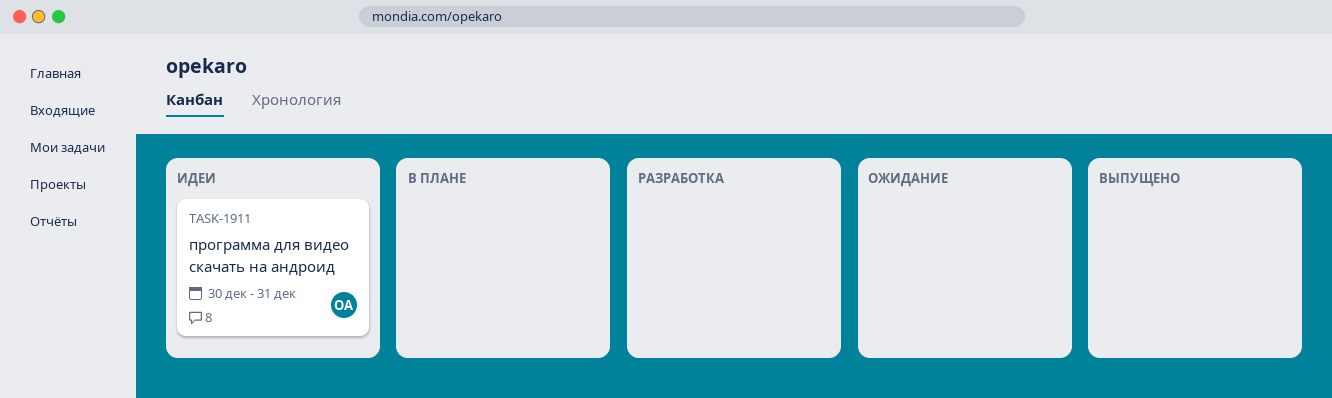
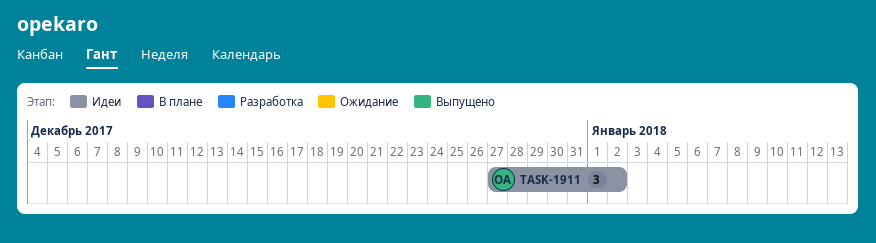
TASK-1911, start: Dec 30 -> Dec 27
TASK-1911, due: Dec 31 -> Jan 2

